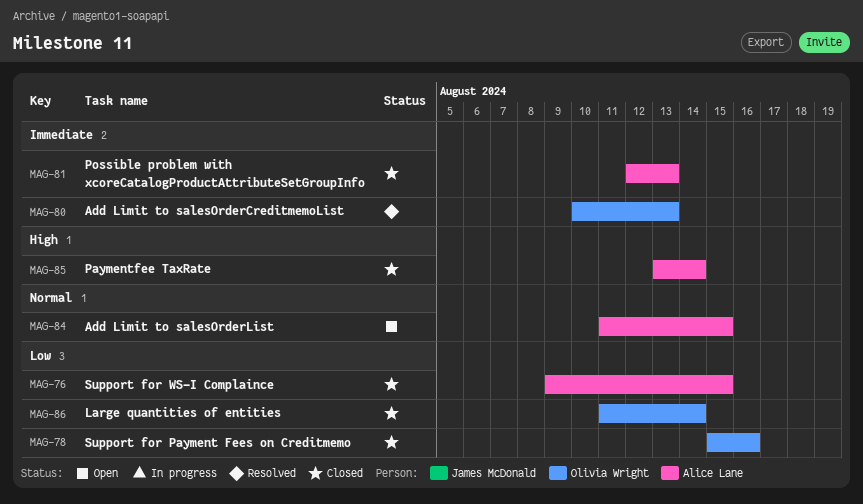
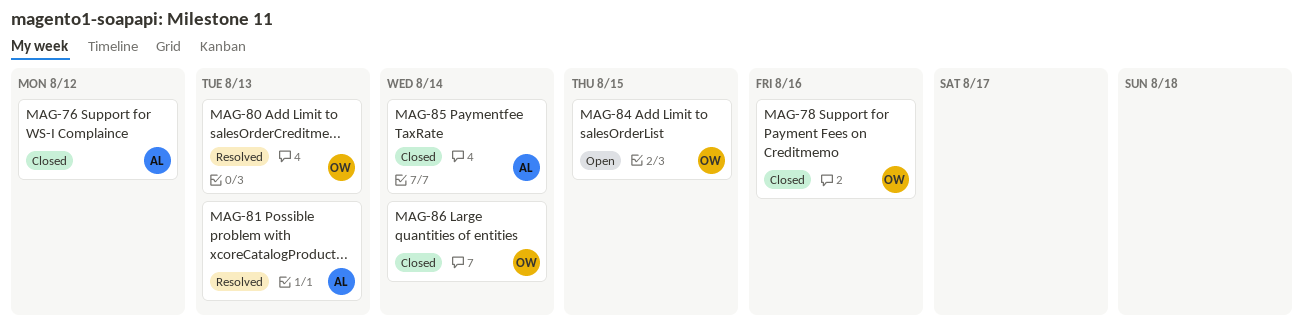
MAG-76, due: Aug 15 -> Aug 12
MAG-81, status: Closed -> Resolved
MAG-84, owner: Alice Lane -> Olivia Wright

